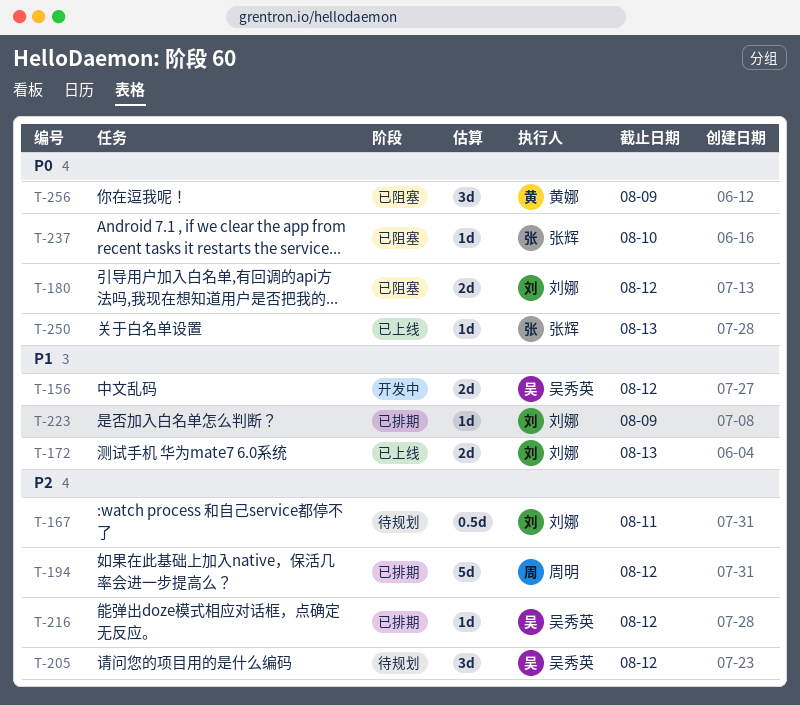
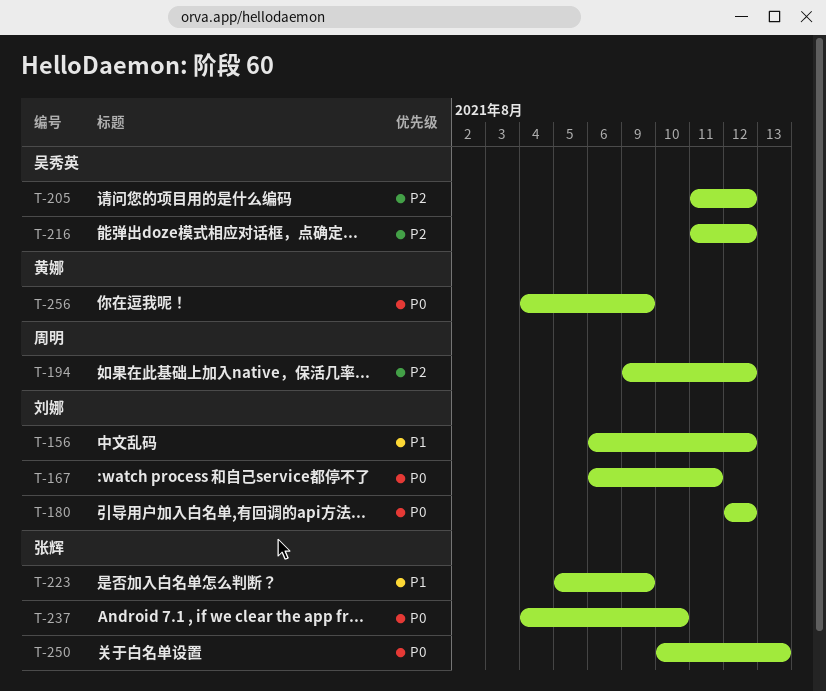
T-156, owner: 吴秀英 -> 刘娜
T-167, priority: P2 -> P0
T-172: present -> none
T-223, owner: 刘娜 -> 张辉

